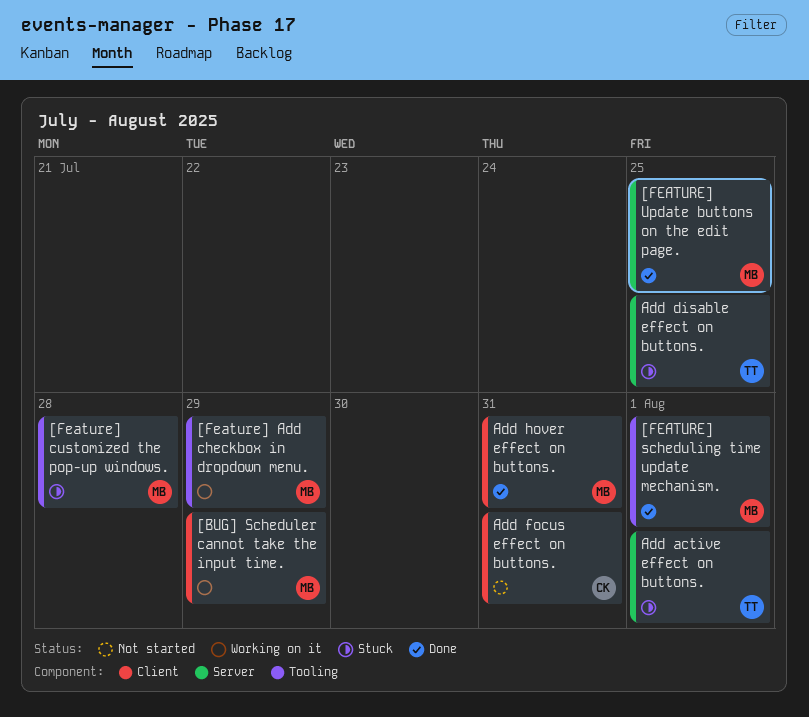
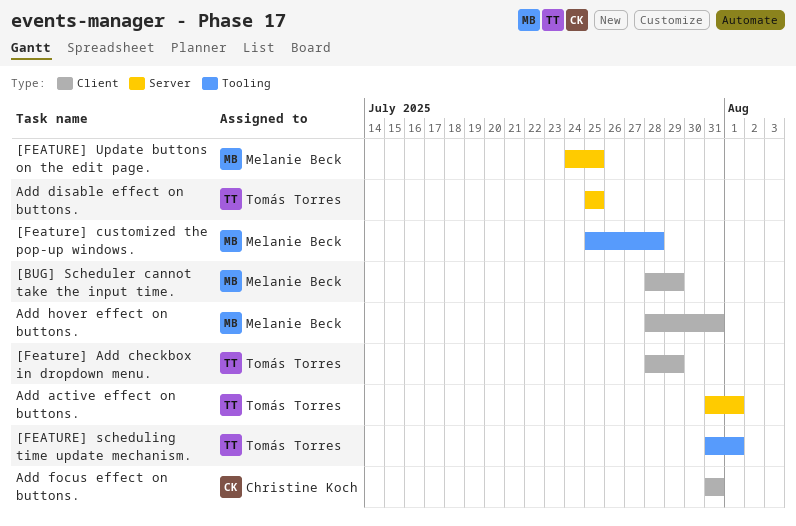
[Feature] Add checkbox in dropdown menu., owner: Melanie Beck -> Tomás Torres
[Feature] Add checkbox in dropdown menu., label: Tooling -> Client
[FEATURE] scheduling time update mechanism., owner: Melanie Beck -> Tomás Torres

